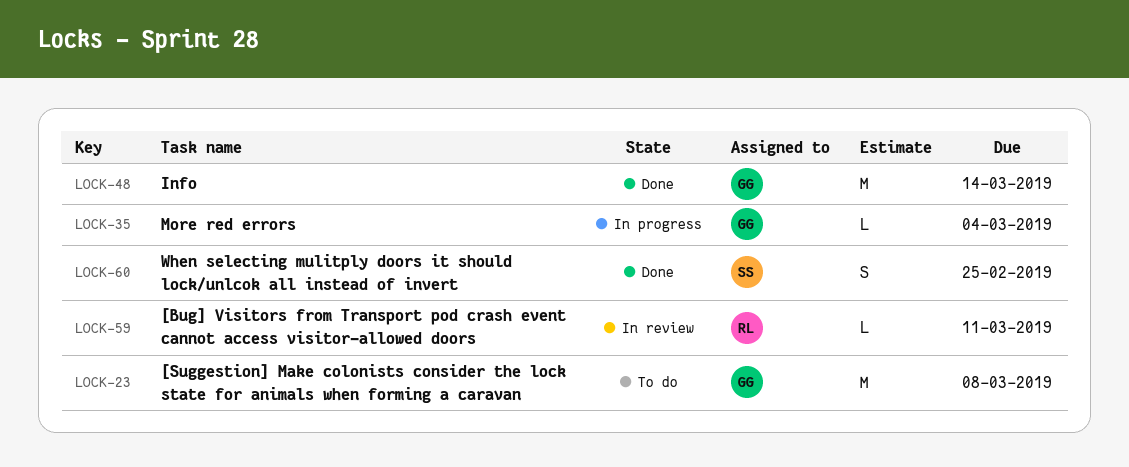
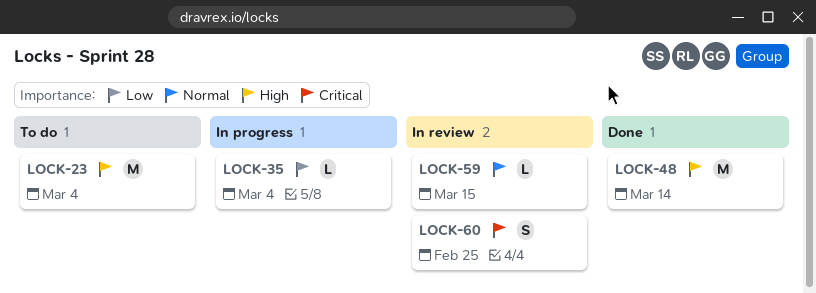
LOCK-23, due: Mar 8 -> Mar 4
LOCK-59, due: Mar 11 -> Mar 15
LOCK-60, status: Done -> In review

